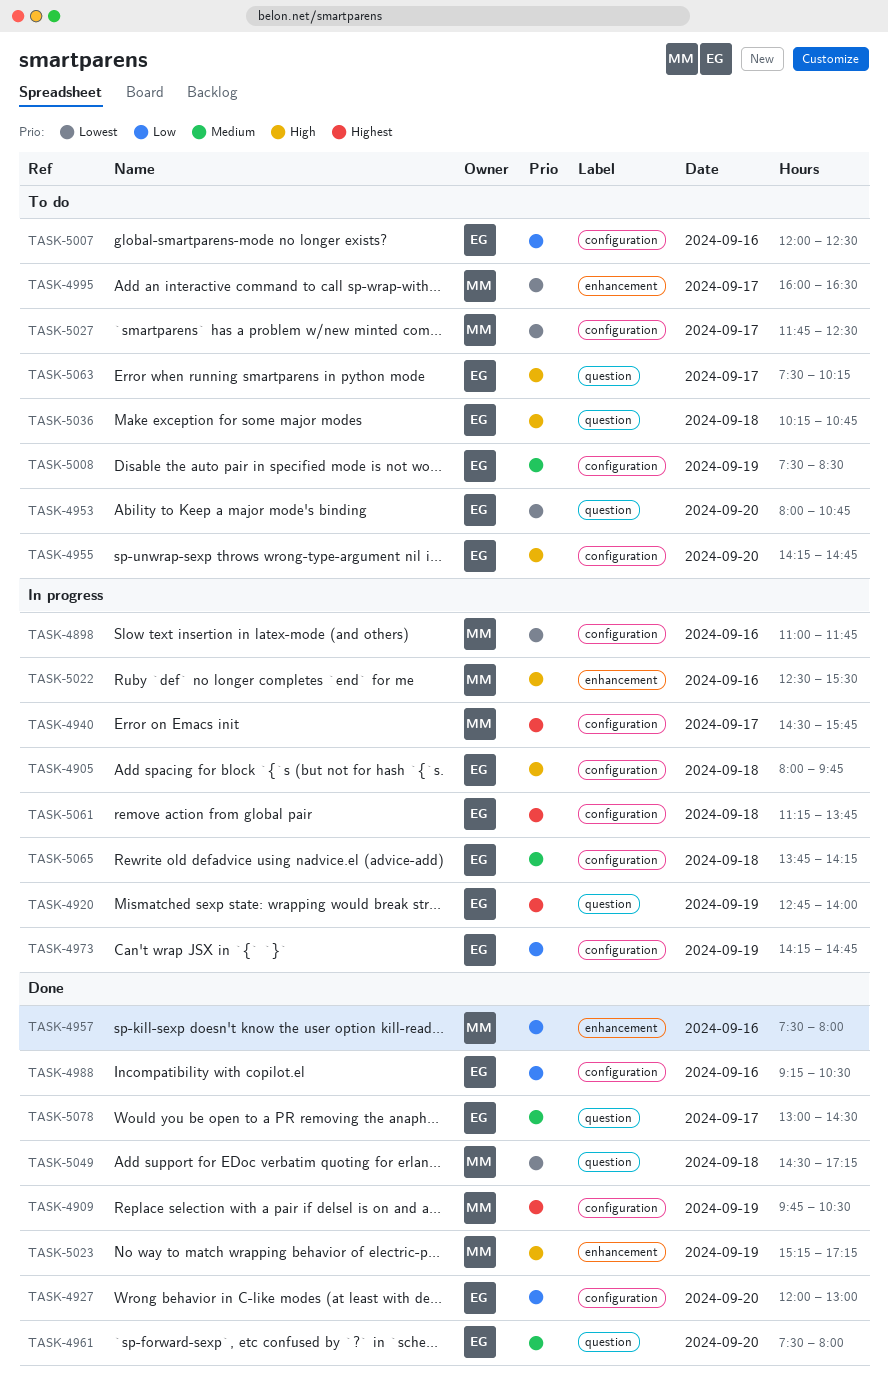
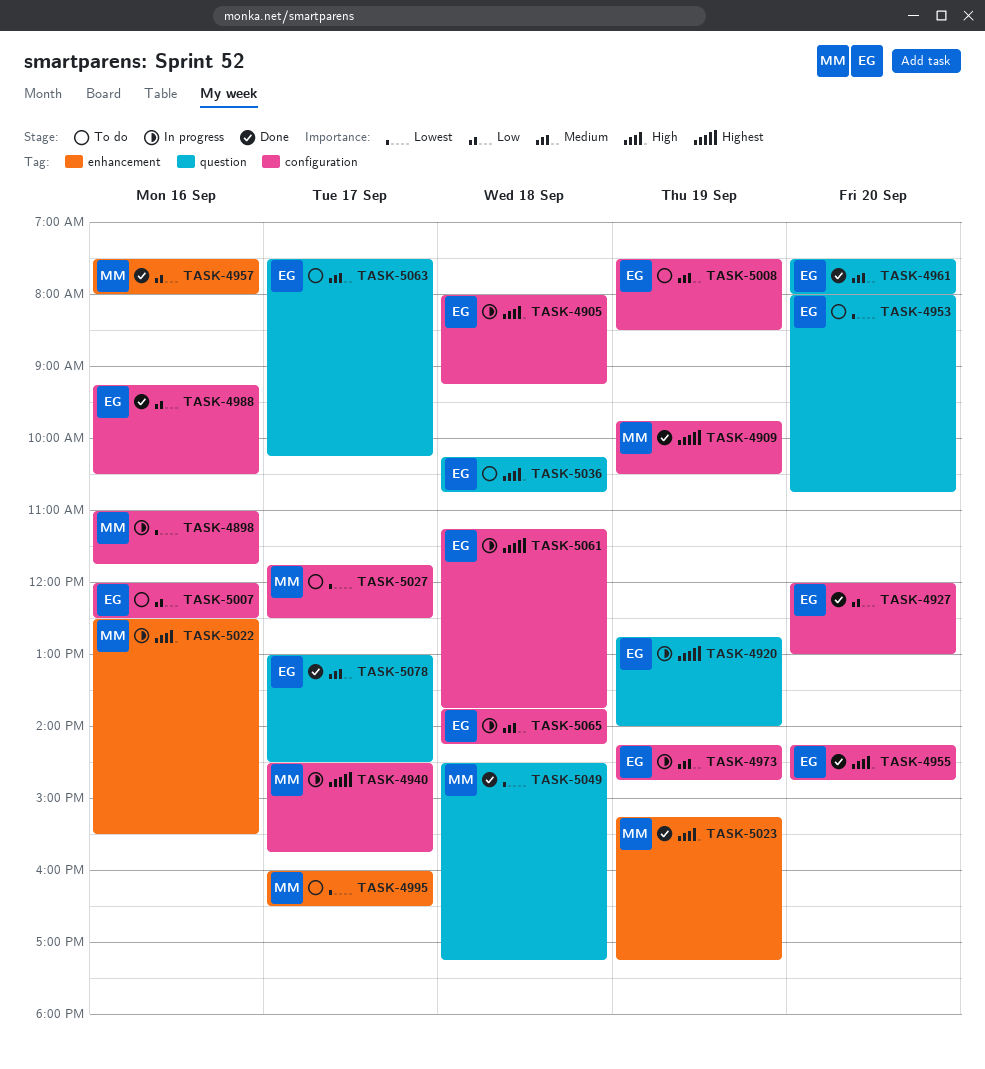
TASK-4905, ends: 09:45 -> 09:15
TASK-4955, status: To do -> Done
TASK-4973, priority: Low -> Medium
TASK-5063, priority: High -> Medium

